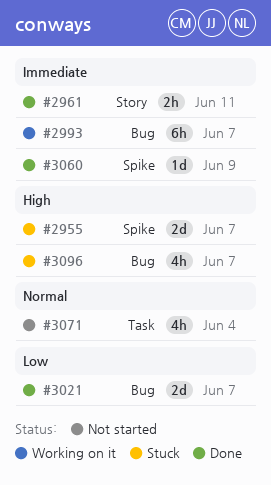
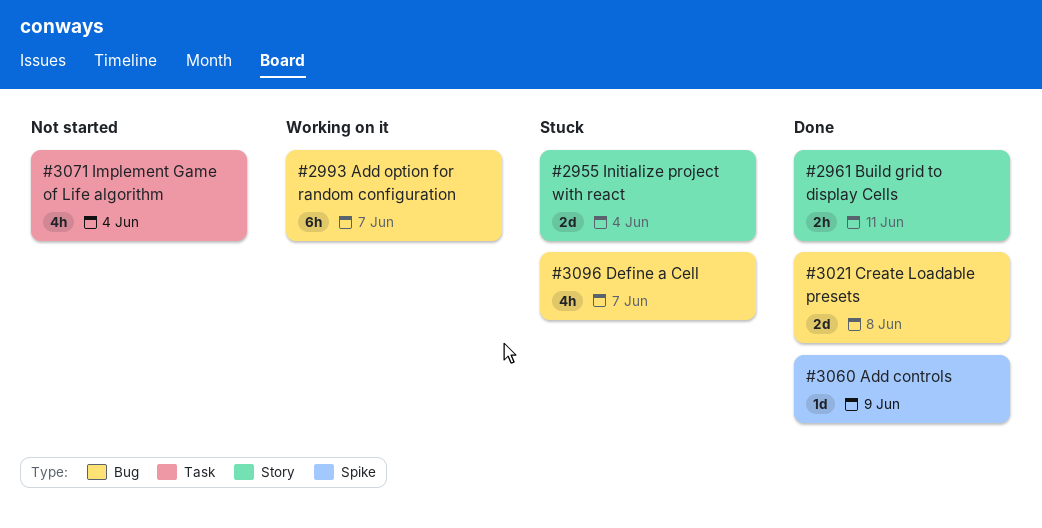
#2955, label: Spike -> Story
#2955, due: Jun 7 -> Jun 4
#3021, due: Jun 7 -> Jun 8

